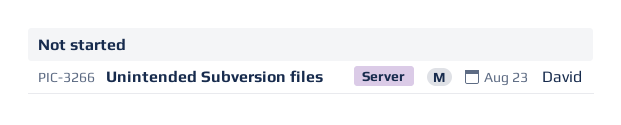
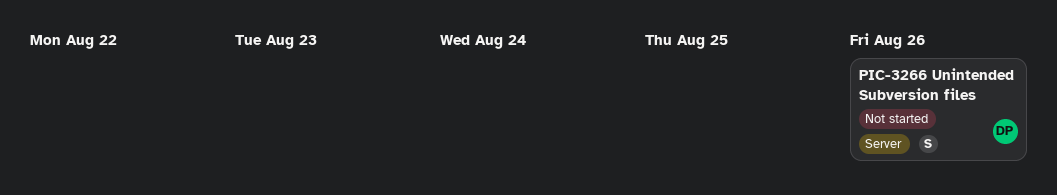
PIC-3266, estimate: M -> S
PIC-3266, due: Aug 23 -> Aug 26

